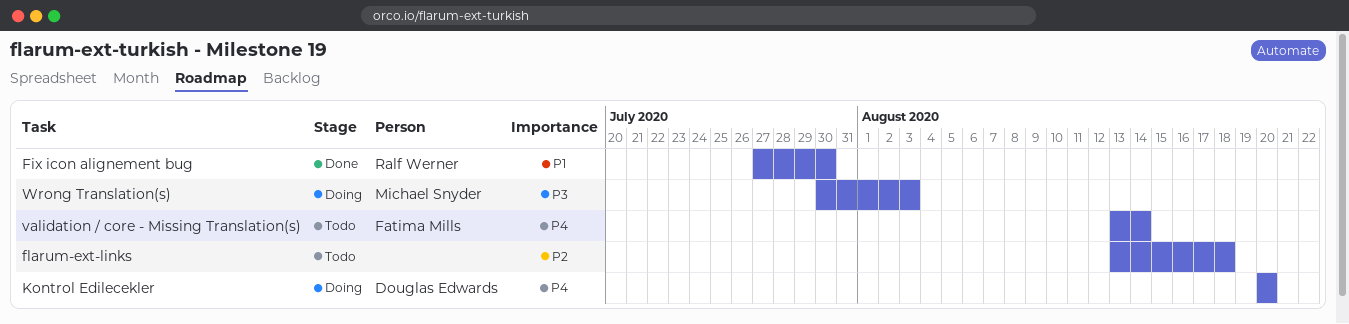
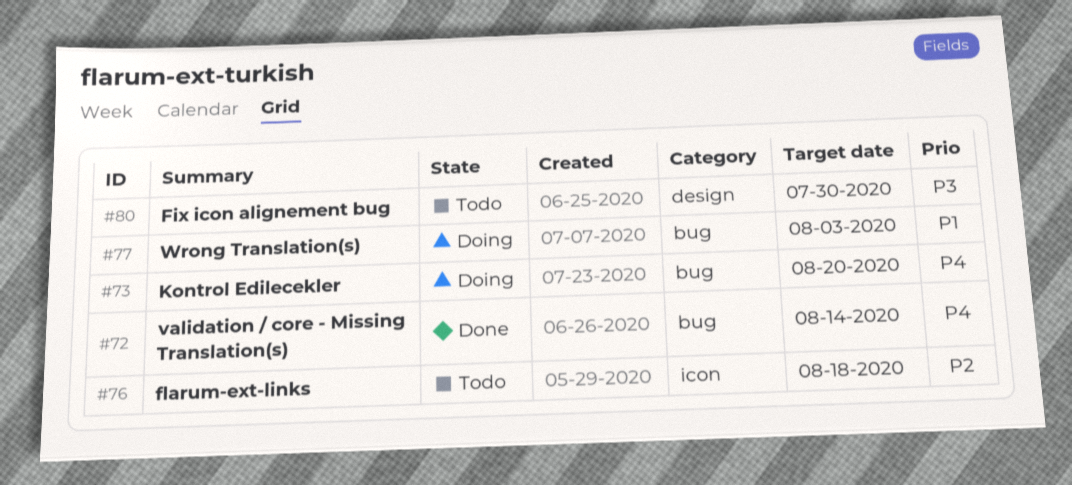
Fix icon alignement bug, status: Done -> Todo
Fix icon alignement bug, priority: P1 -> P3
validation / core - Missing Translation(s), status: Todo -> Done
Wrong Translation(s), priority: P3 -> P1

